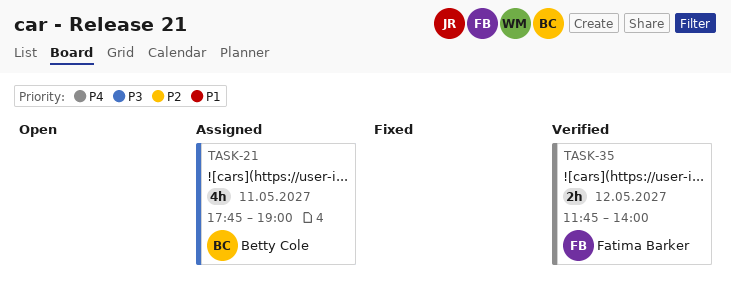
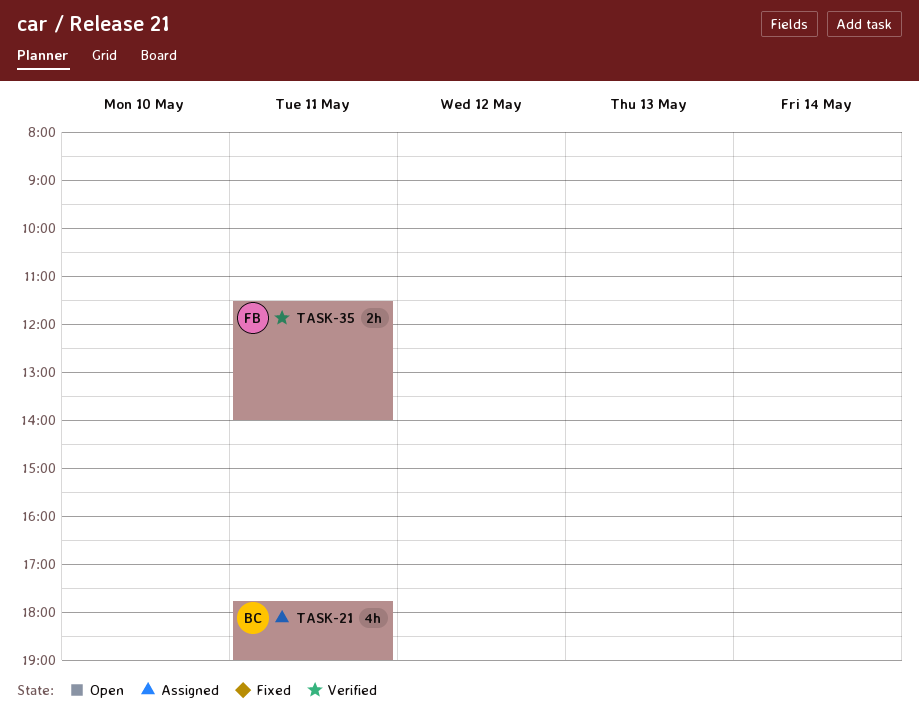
TASK-35, day: May 12 -> May 11
TASK-35, begins: 11:45 -> 11:30

